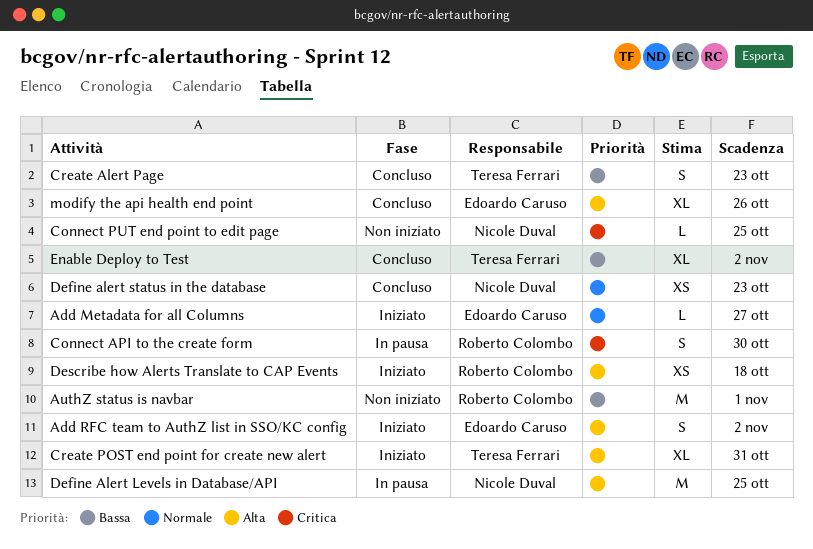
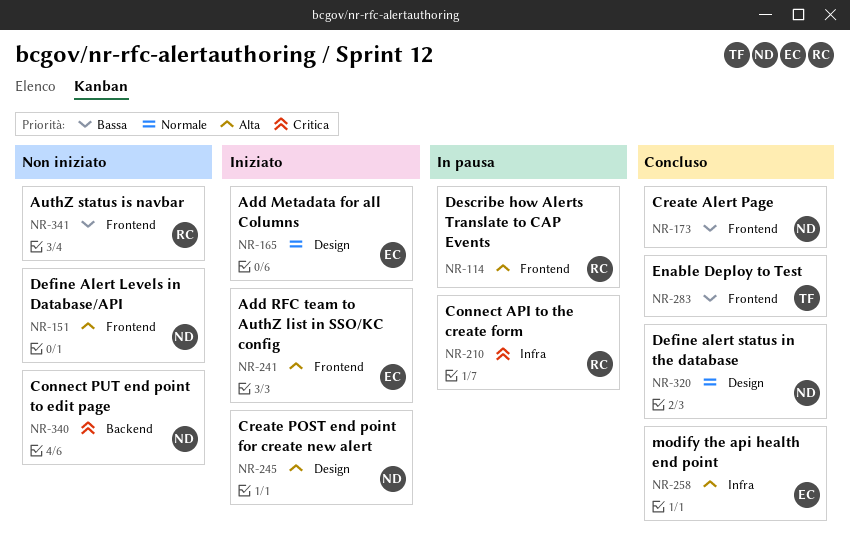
Create Alert Page, owner: Teresa Ferrari -> Nicole Duval
Create POST end point for create new alert, owner: Teresa Ferrari -> Nicole Duval
Define Alert Levels in Database/API, status: In pausa -> Non iniziato
Describe how Alerts Translate to CAP Events, status: Iniziato -> In pausa

